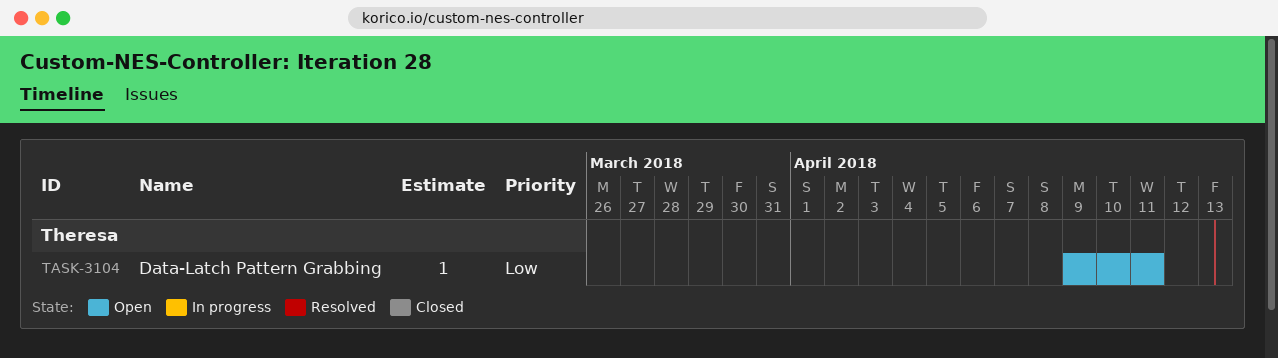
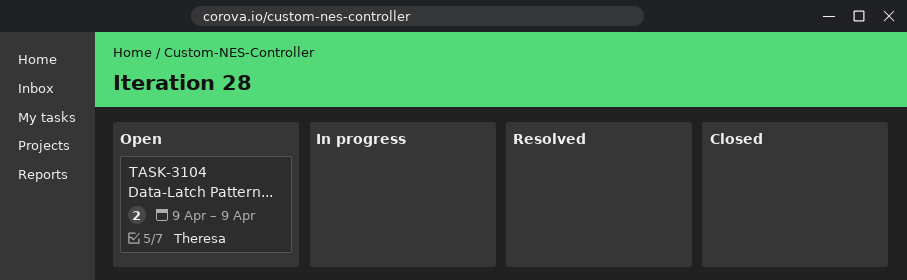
TASK-3104, estimate: 1 -> 2
TASK-3104, due: Apr 11 -> Apr 9

